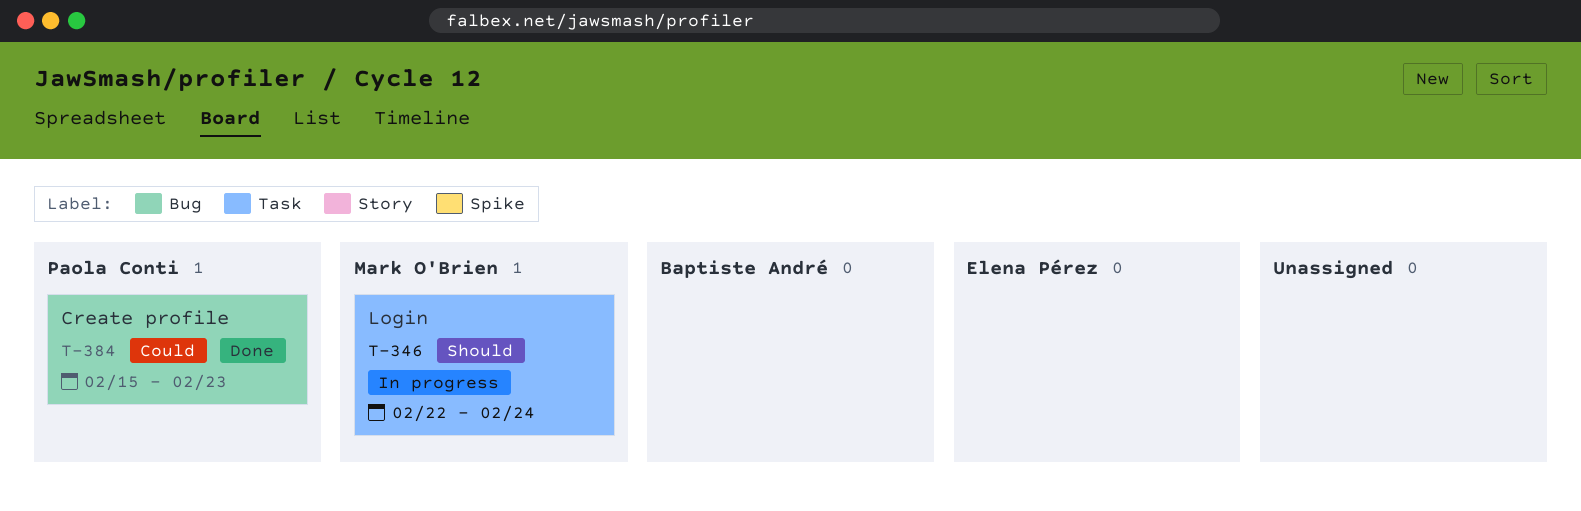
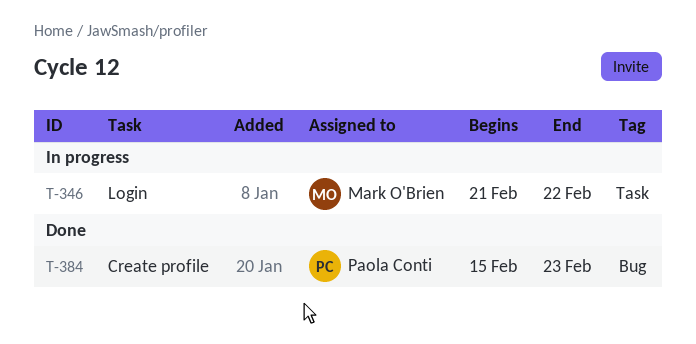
T-346, start: Feb 22 -> Feb 21
T-346, due: Feb 24 -> Feb 22

